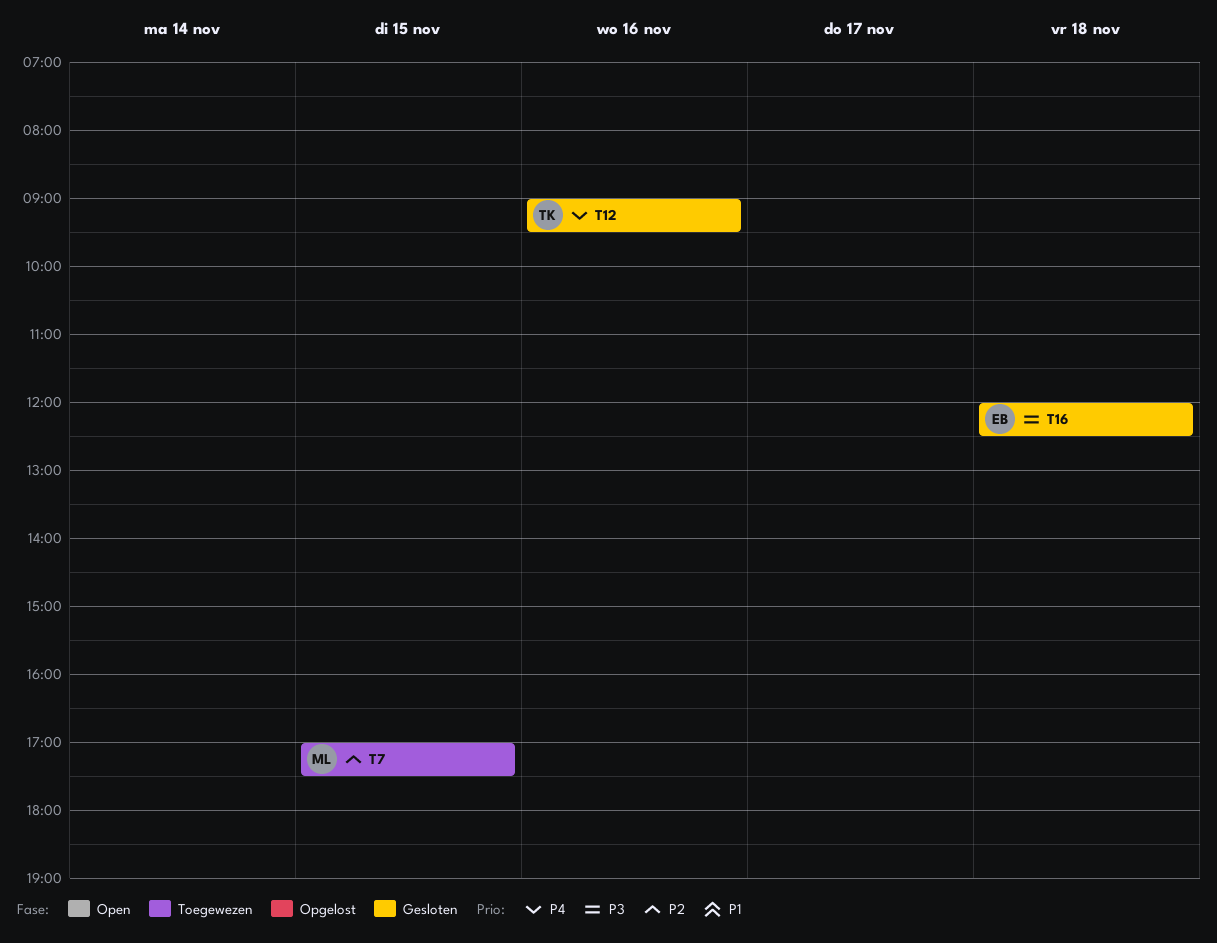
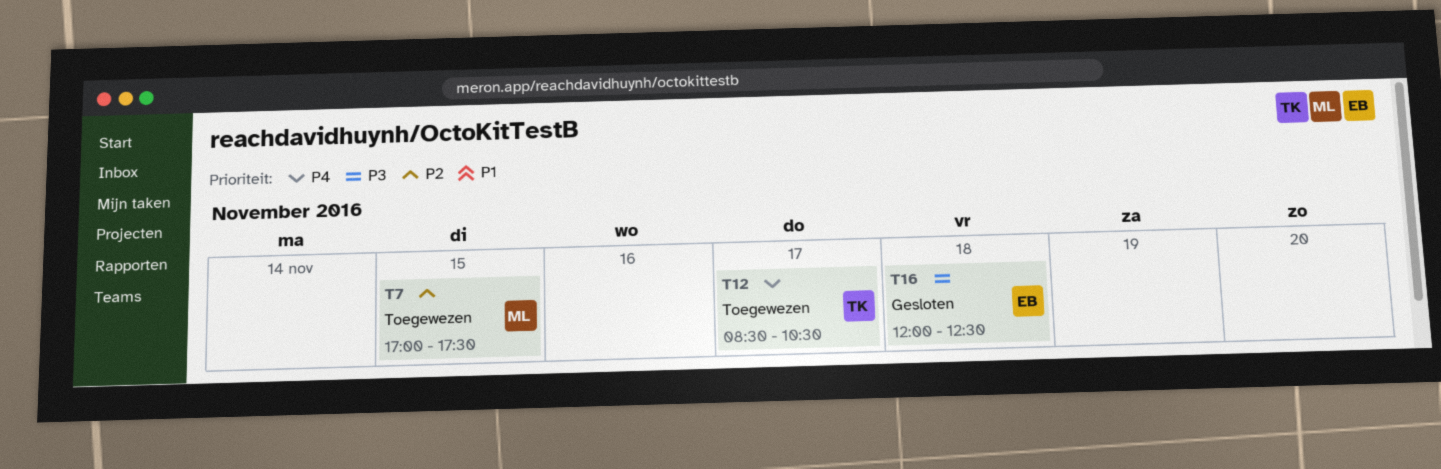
T12, status: Gesloten -> Toegewezen
T12, day: Nov 16 -> Nov 17
T12, begins: 09:00 -> 08:30
T12, ends: 09:30 -> 10:30

